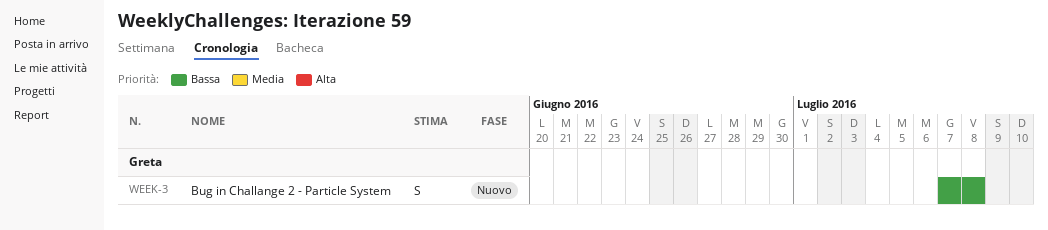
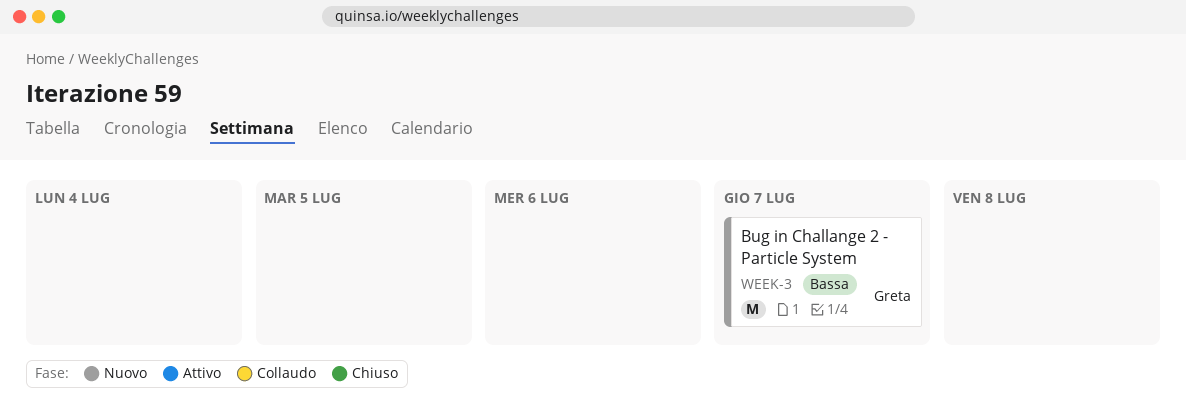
WEEK-3, estimate: S -> M
WEEK-3, due: Jul 8 -> Jul 7

